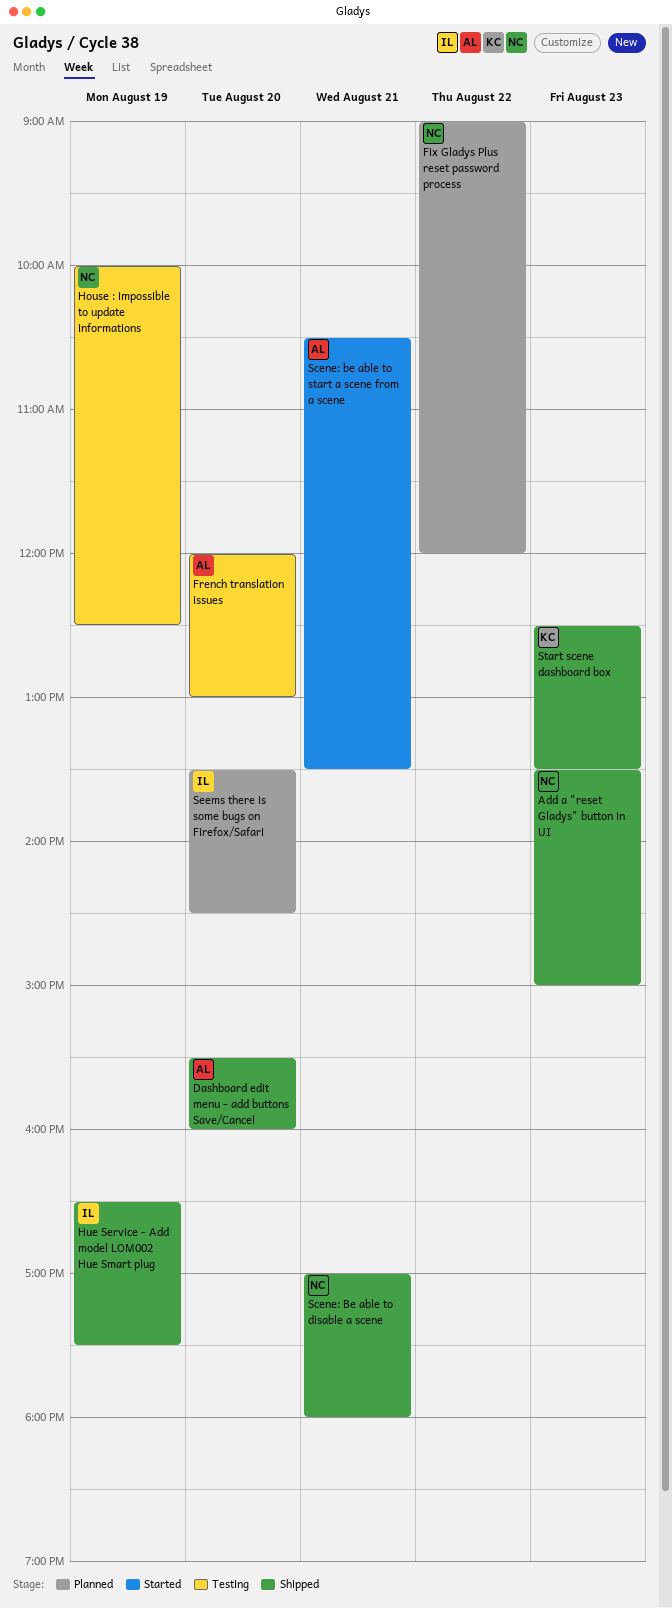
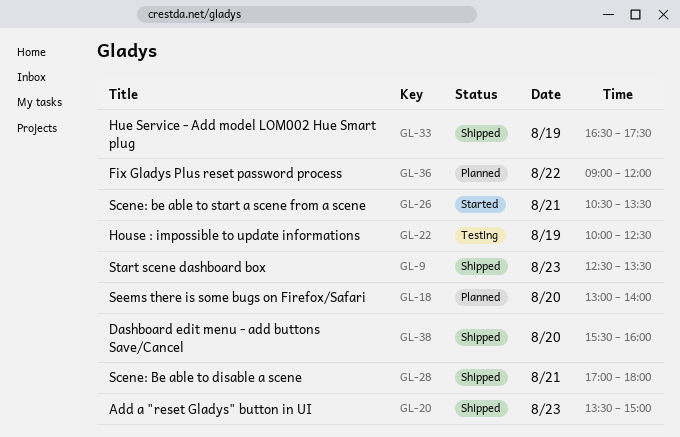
French translation issues: present -> none
Seems there is some bugs on Firefox/Safari, begins: 13:30 -> 13:00
Seems there is some bugs on Firefox/Safari, ends: 14:30 -> 14:00

